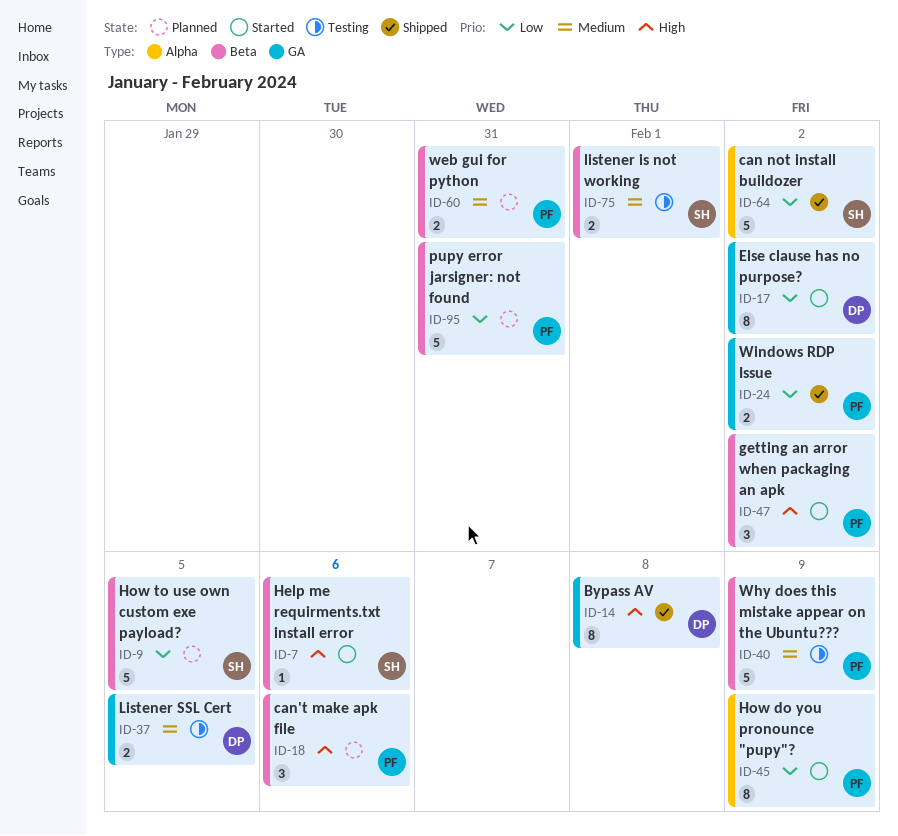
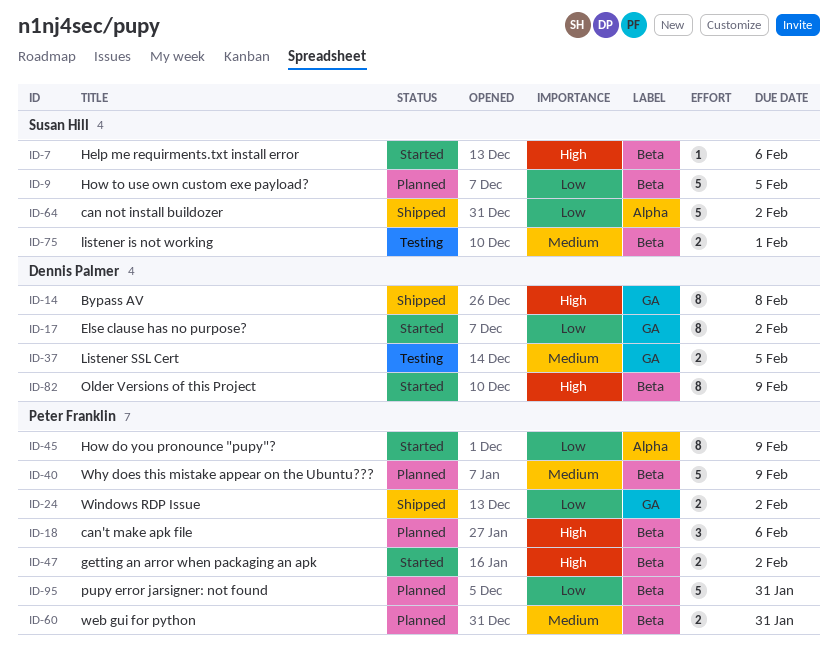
ID-40, status: Testing -> Planned
ID-47, estimate: 3 -> 2
ID-82: none -> present

